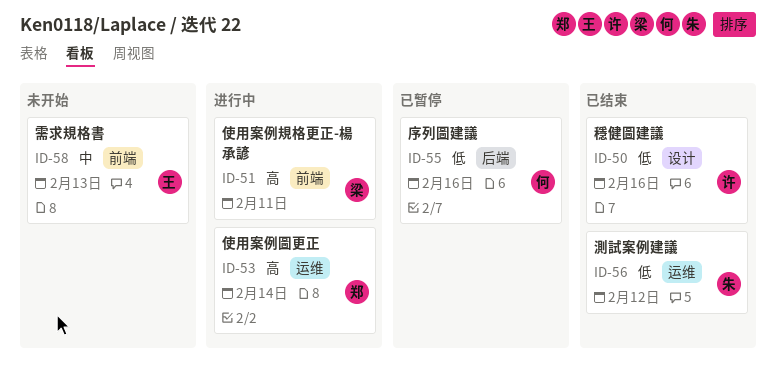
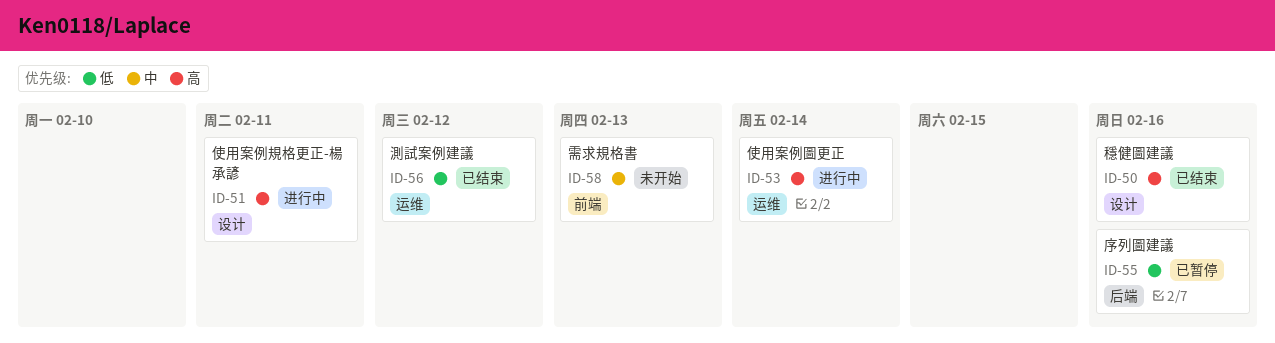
ID-50, priority: 低 -> 高
ID-51, label: 前端 -> 设计

